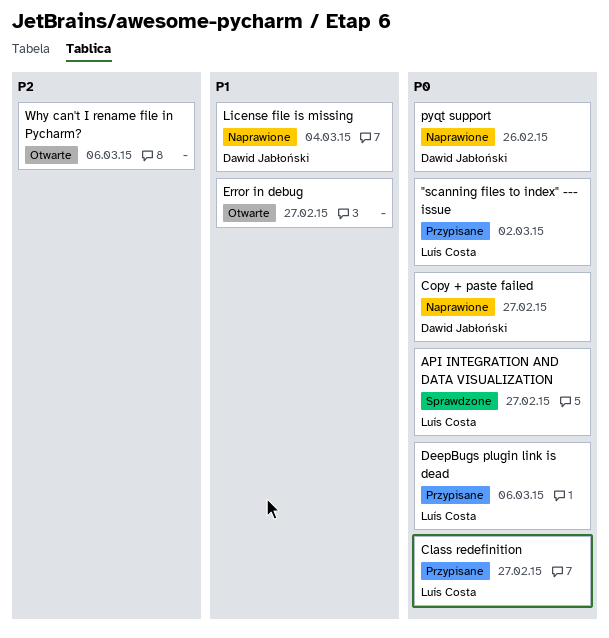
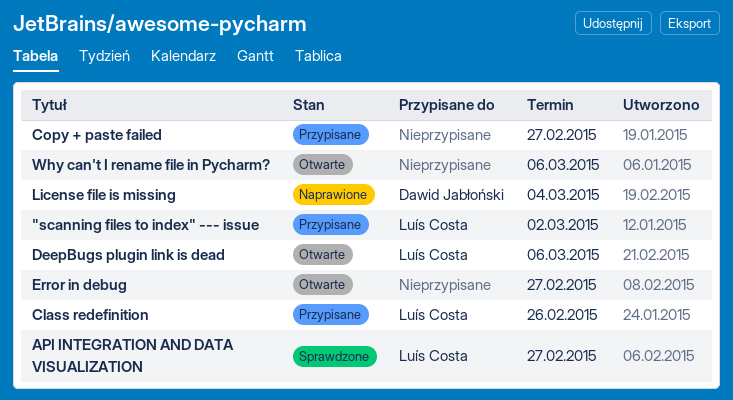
Class redefinition, due: Feb 27 -> Feb 26
Copy + paste failed, status: Naprawione -> Przypisane
Copy + paste failed, owner: Dawid Jabłoński -> none
DeepBugs plugin link is dead, status: Przypisane -> Otwarte
pyqt support: present -> none

